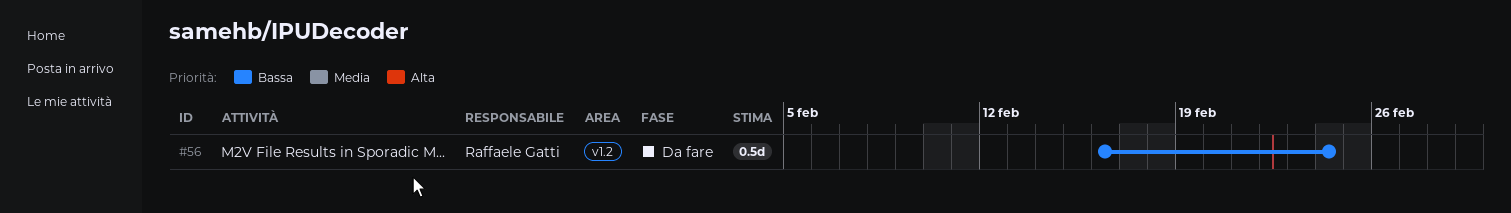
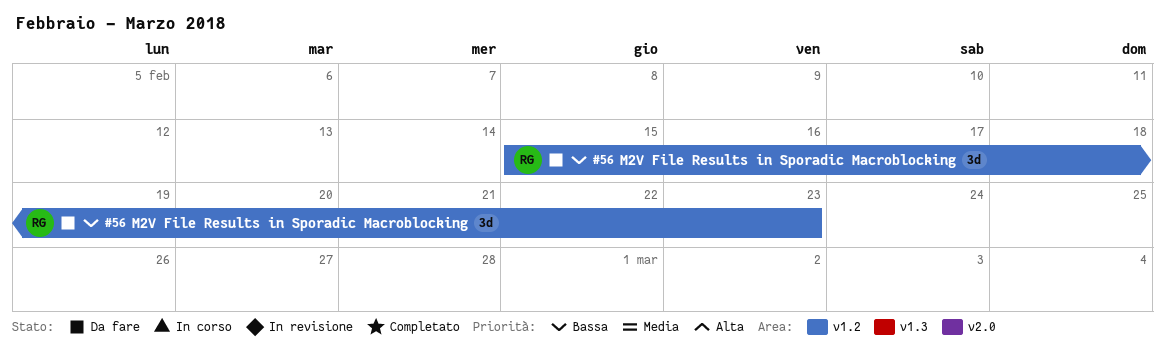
#56, estimate: 0.5d -> 3d
#56, start: Feb 16 -> Feb 15
#56, due: Feb 24 -> Feb 23

